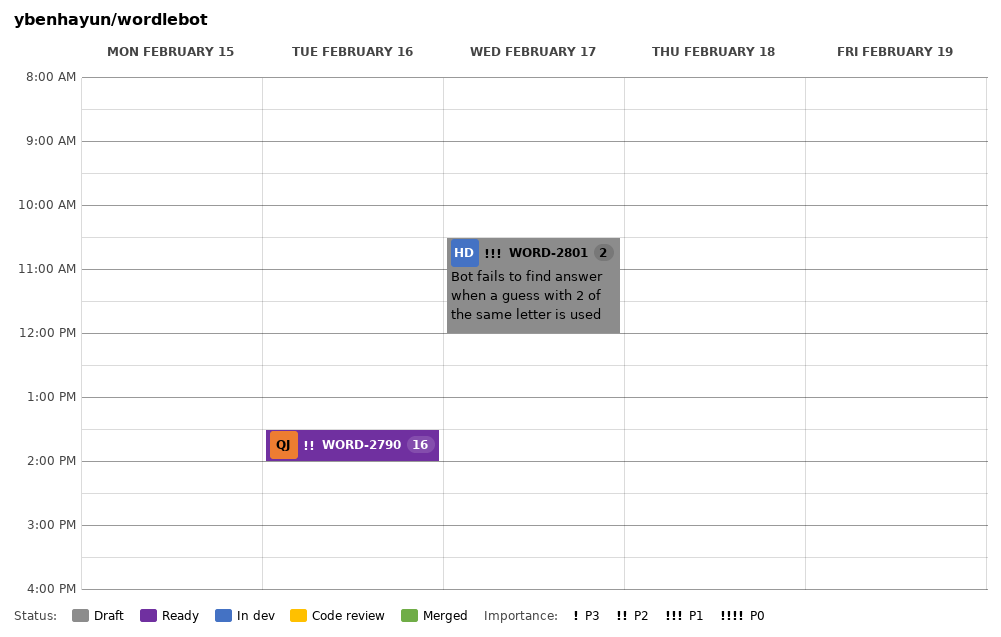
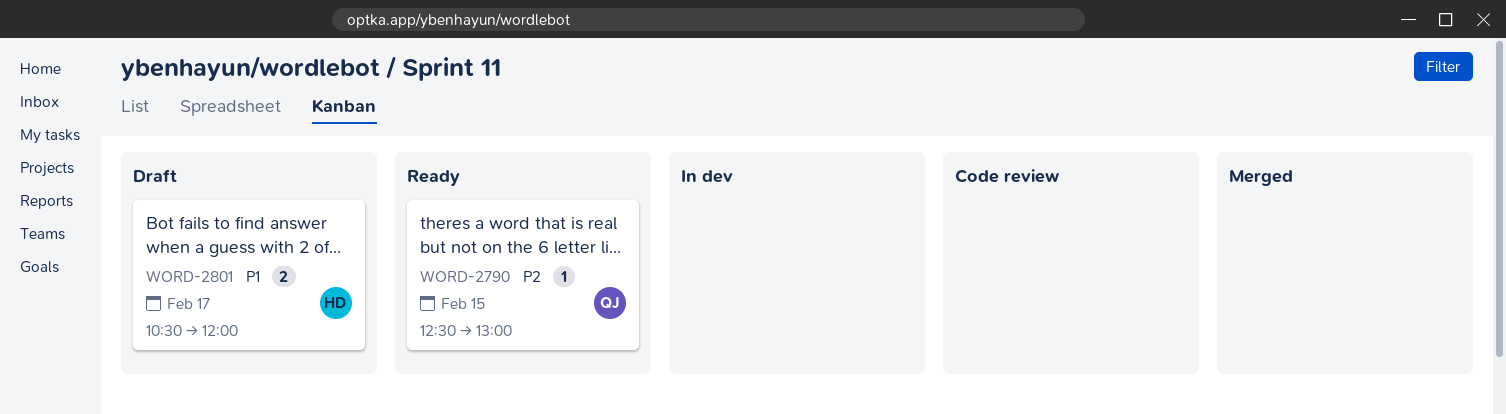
WORD-2790, estimate: 16 -> 1
WORD-2790, day: Feb 16 -> Feb 15
WORD-2790, begins: 13:30 -> 12:30
WORD-2790, ends: 14:00 -> 13:00

